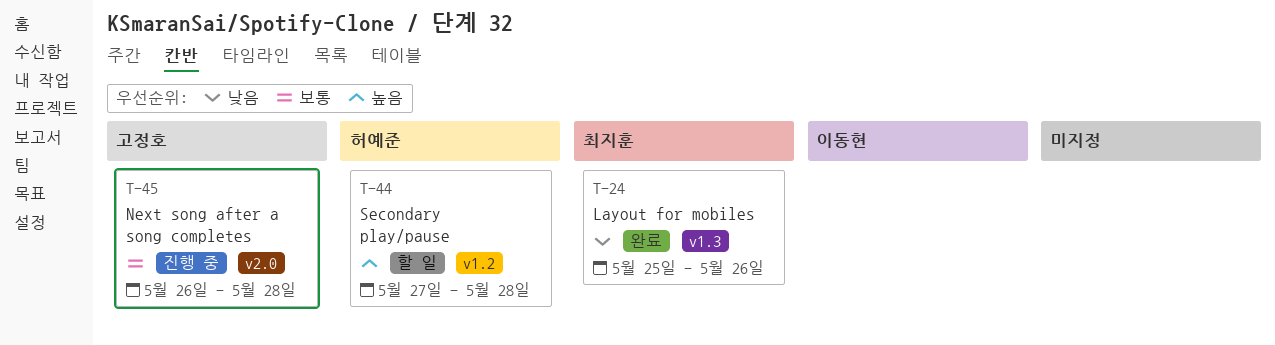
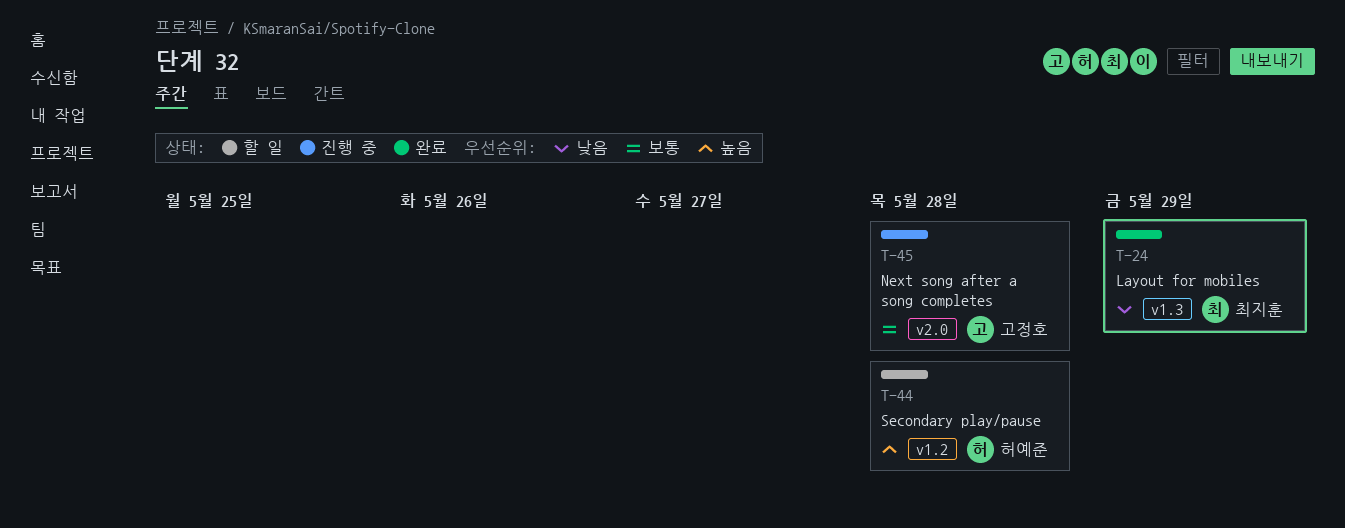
T-24, due: May 26 -> May 29

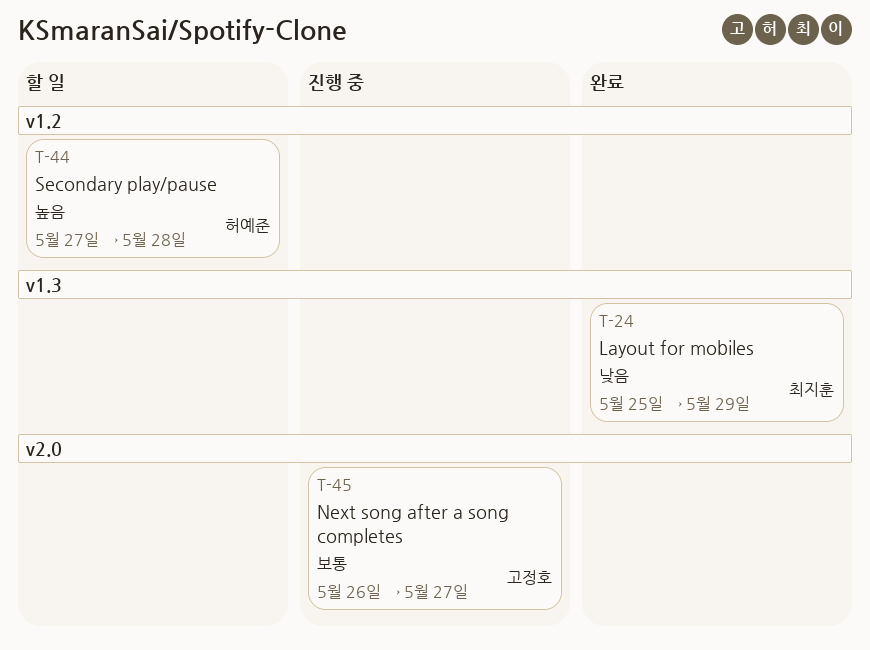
T-45, due: May 28 -> May 27

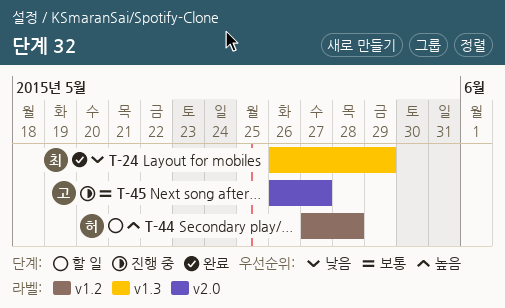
T-24, start: May 25 -> May 26

